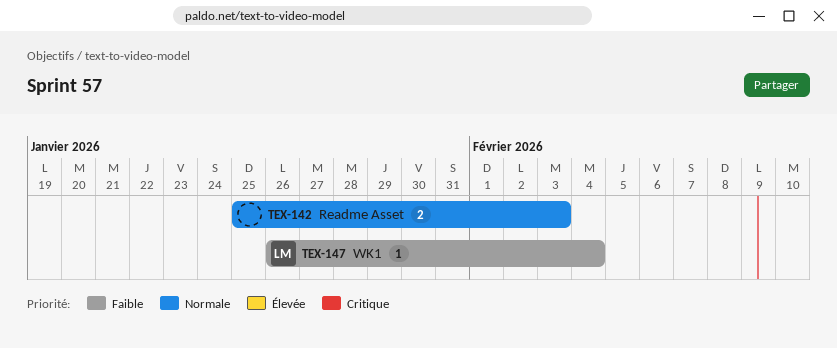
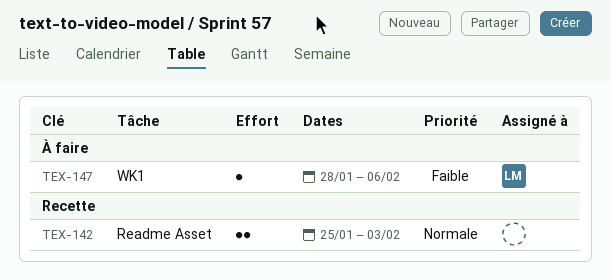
TEX-147, start: Jan 26 -> Jan 28
TEX-147, due: Feb 4 -> Feb 6

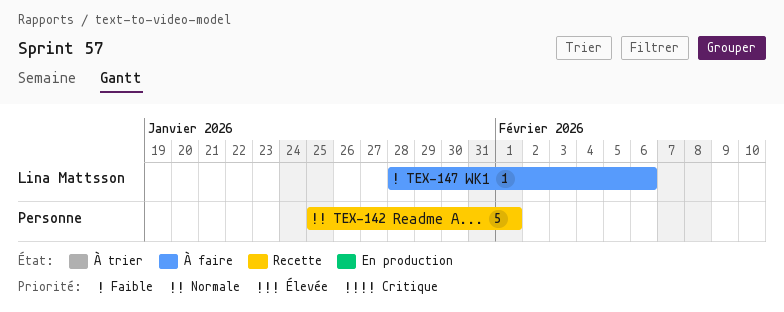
TEX-142, estimate: 2 -> 5
TEX-142, due: Feb 3 -> Feb 1

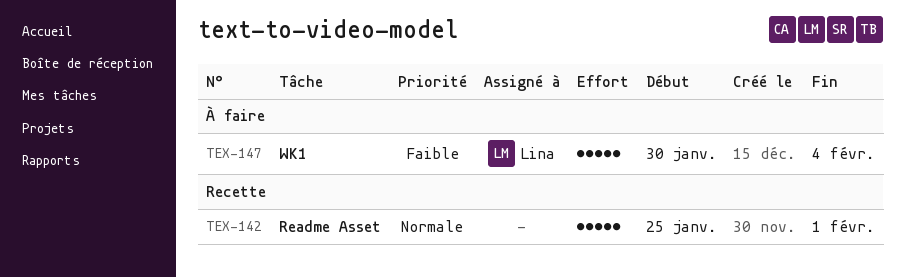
TEX-147, estimate: 1 -> 5
TEX-147, start: Jan 28 -> Jan 30
TEX-147, due: Feb 6 -> Feb 4

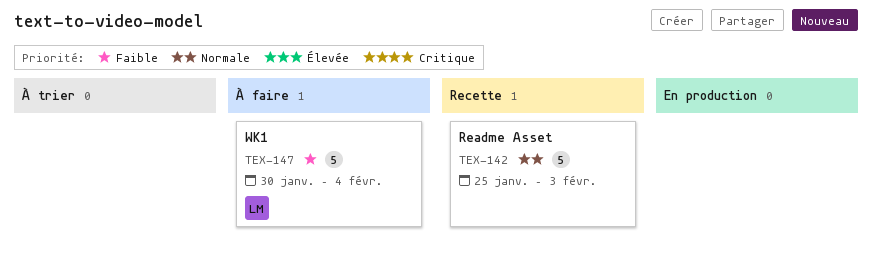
TEX-142, due: Feb 1 -> Feb 3

